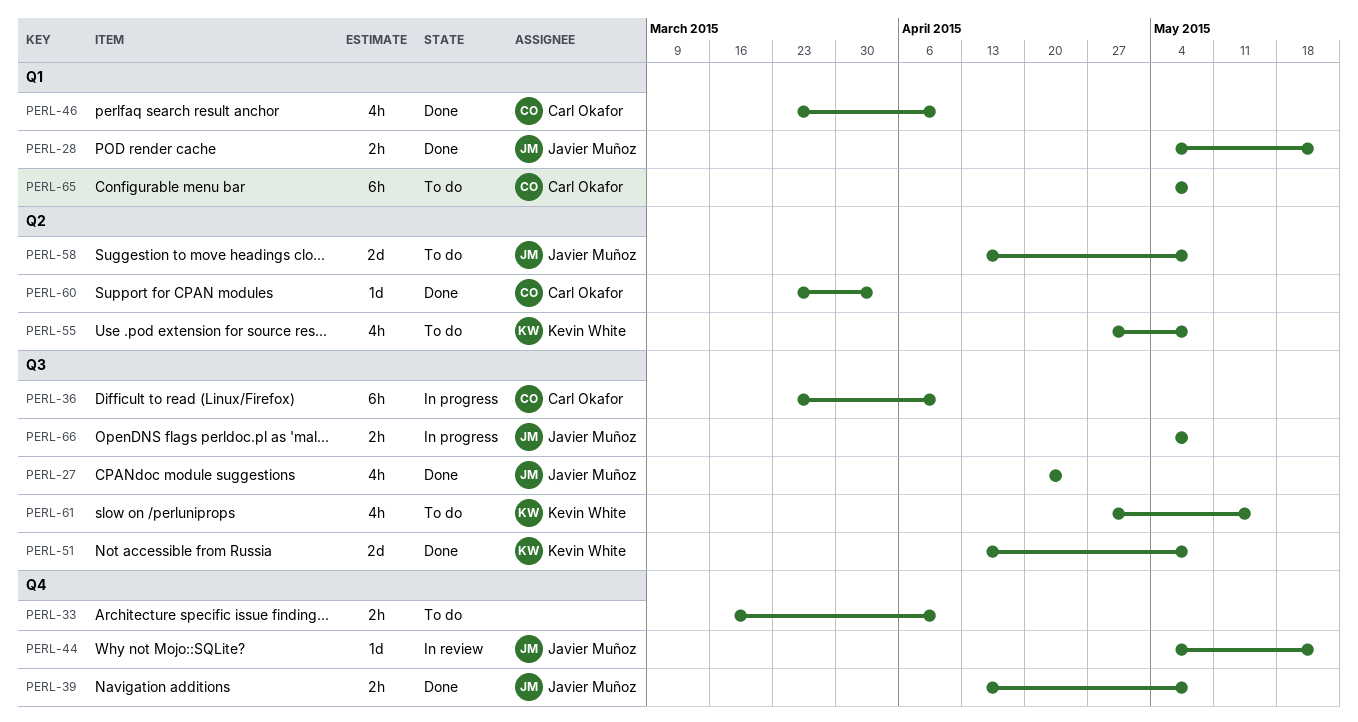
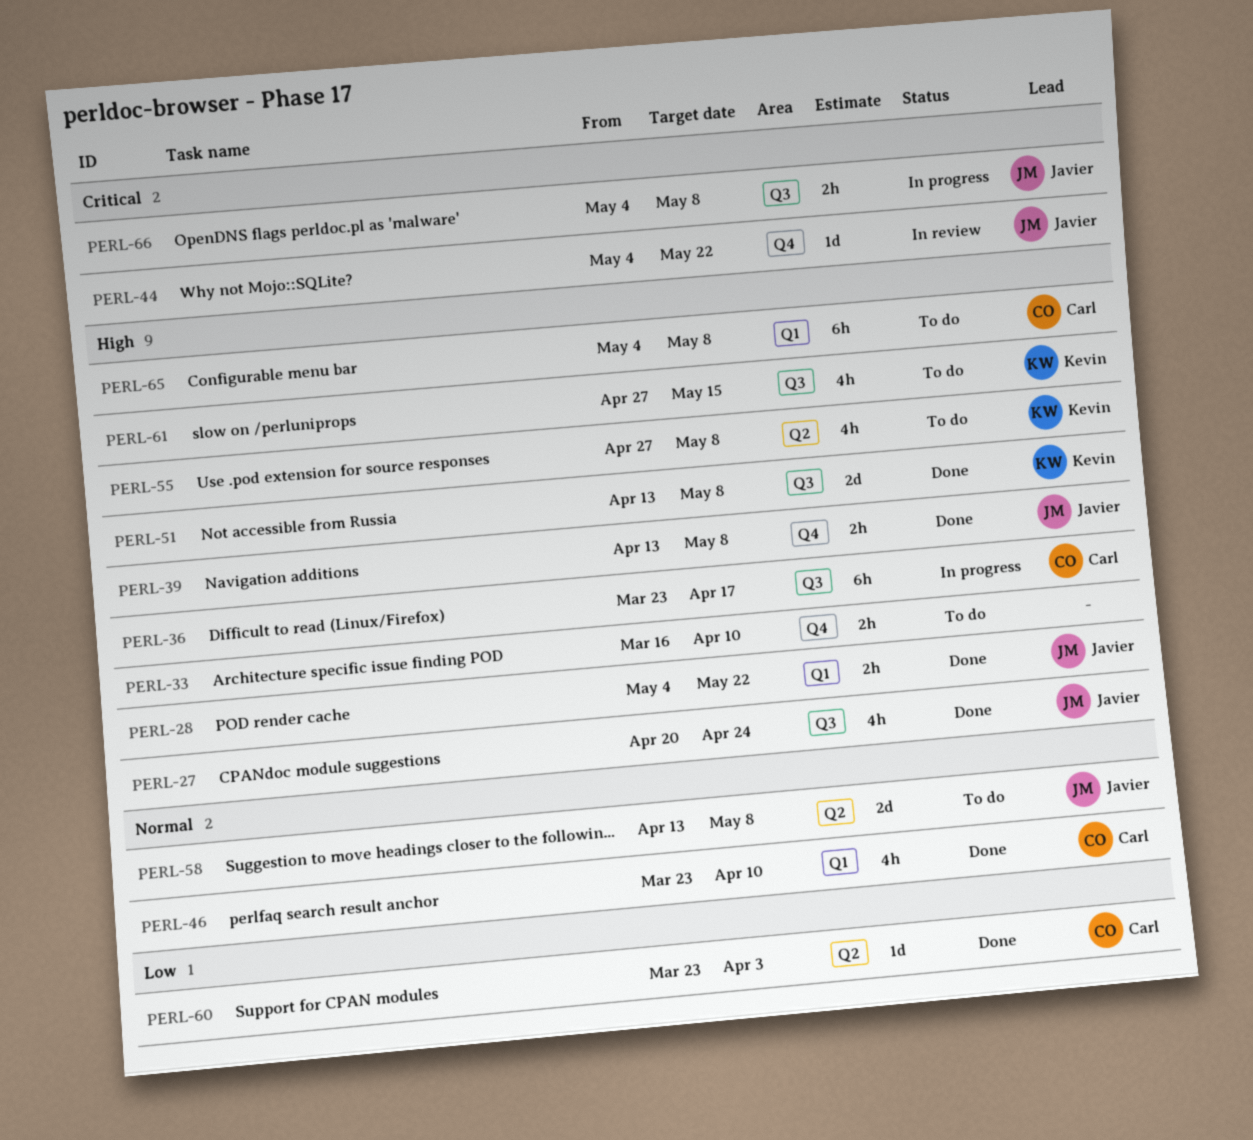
PERL-36, due: Apr 10 -> Apr 17

